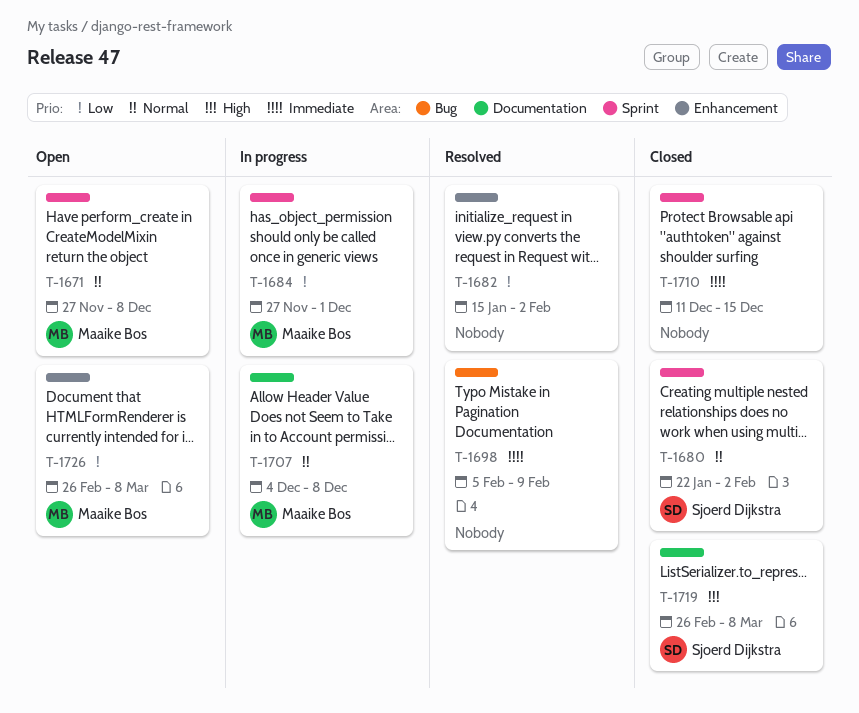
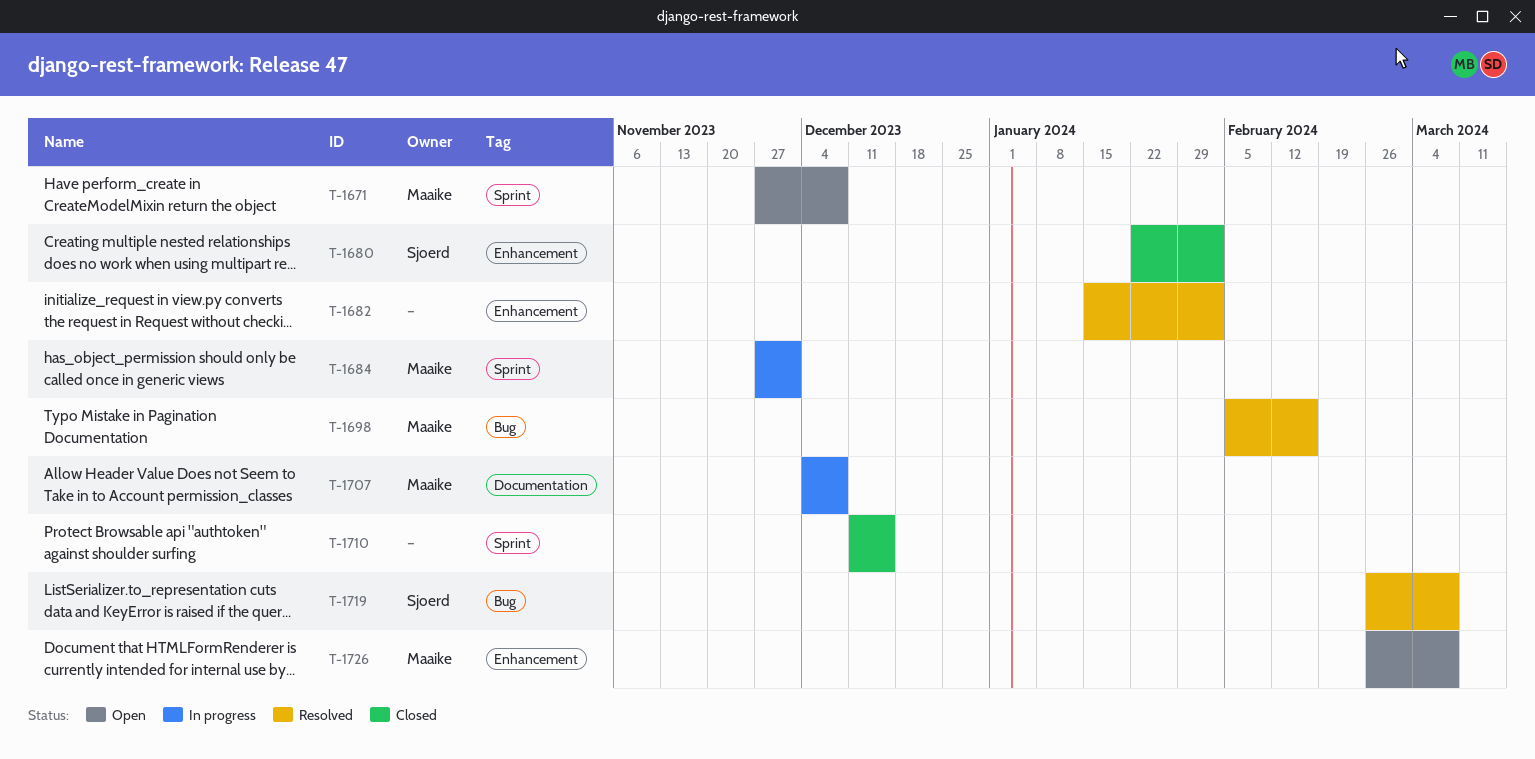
T-1680, label: Sprint -> Enhancement
T-1698, owner: none -> Maaike Bos
T-1698, due: Feb 9 -> Feb 16
T-1719, status: Closed -> Resolved
T-1719, label: Documentation -> Bug

